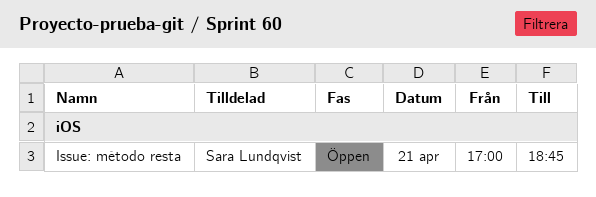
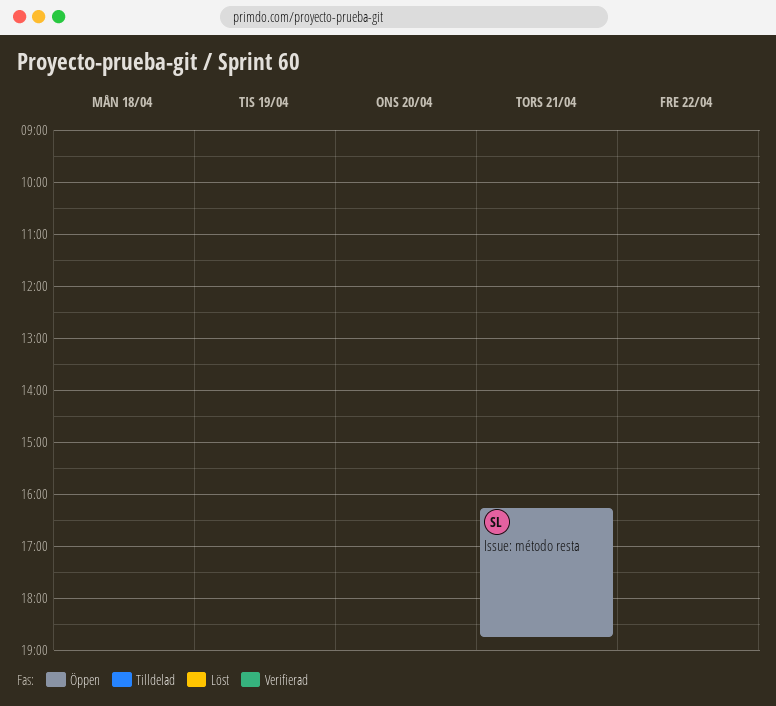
Issue: método resta, begins: 17:00 -> 16:15

